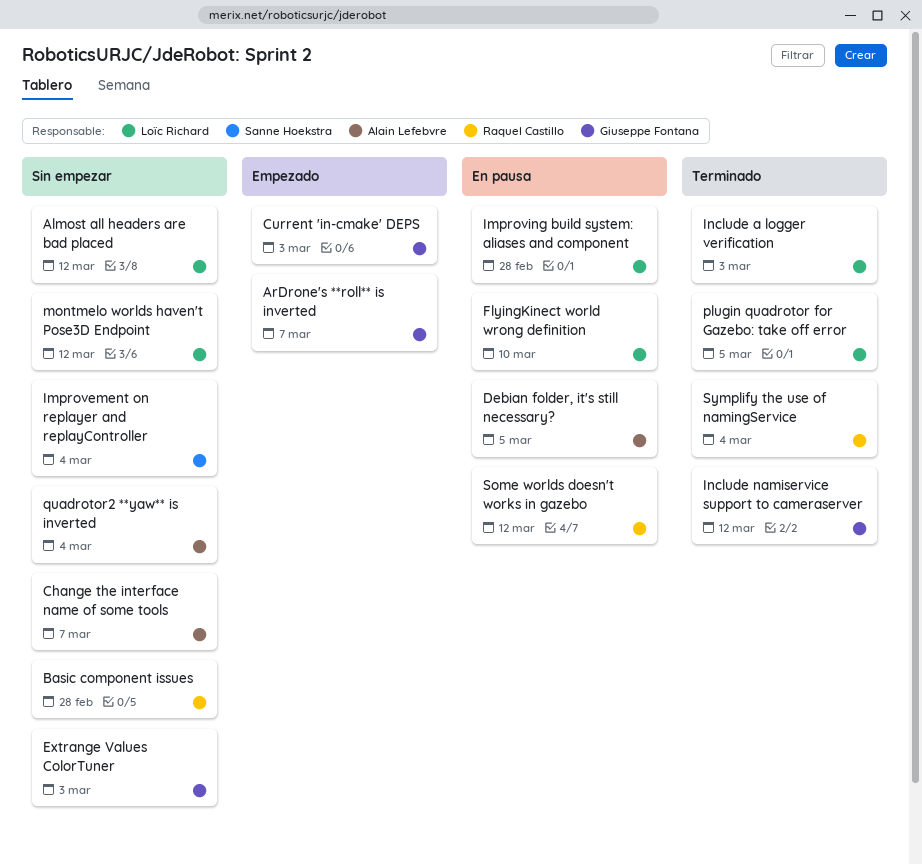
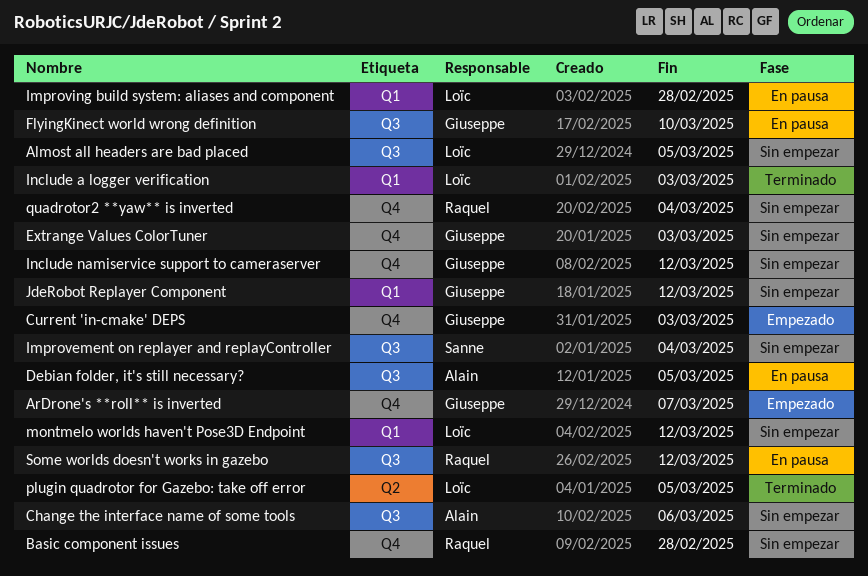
Almost all headers are bad placed, due: Mar 12 -> Mar 5
Change the interface name of some tools, due: Mar 7 -> Mar 6
FlyingKinect world wrong definition, owner: Loïc Richard -> Giuseppe Fontana
Include namiservice support to cameraserver, status: Terminado -> Sin empezar
JdeRobot Replayer Component: none -> present
quadrotor2 **yaw** is inverted, owner: Alain Lefebvre -> Raquel Castillo
Symplify the use of namingService: present -> none

